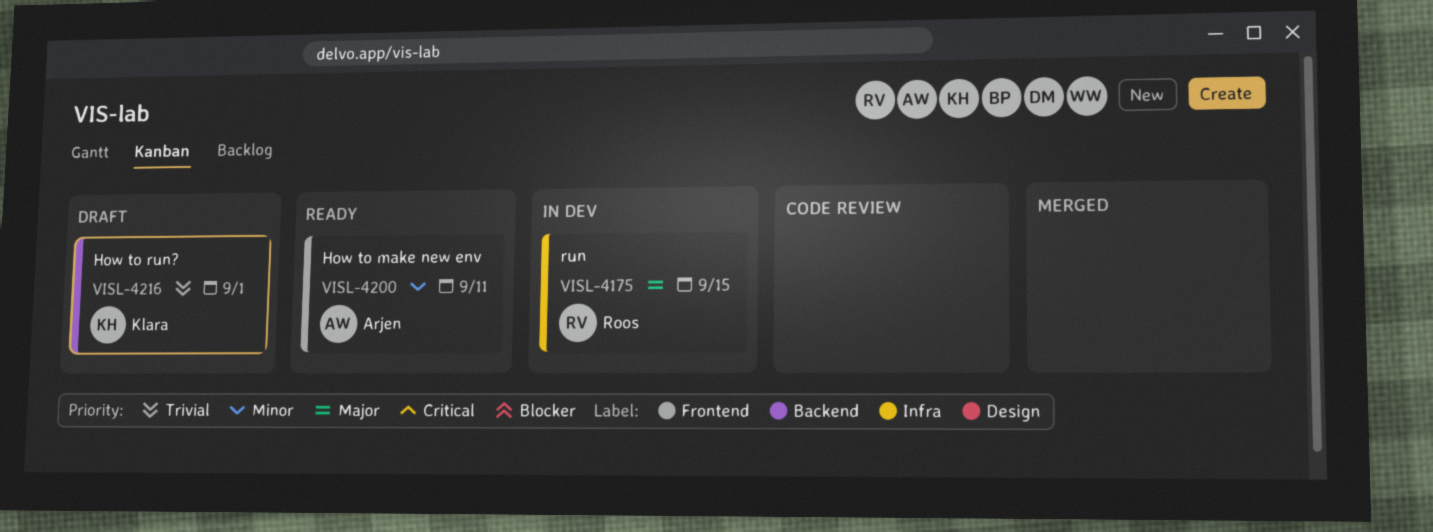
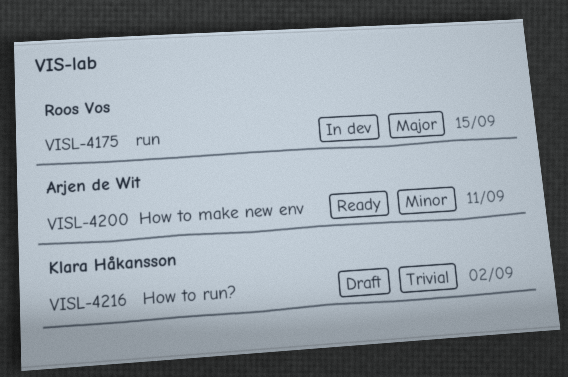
VISL-4216, due: Sep 1 -> Sep 2

